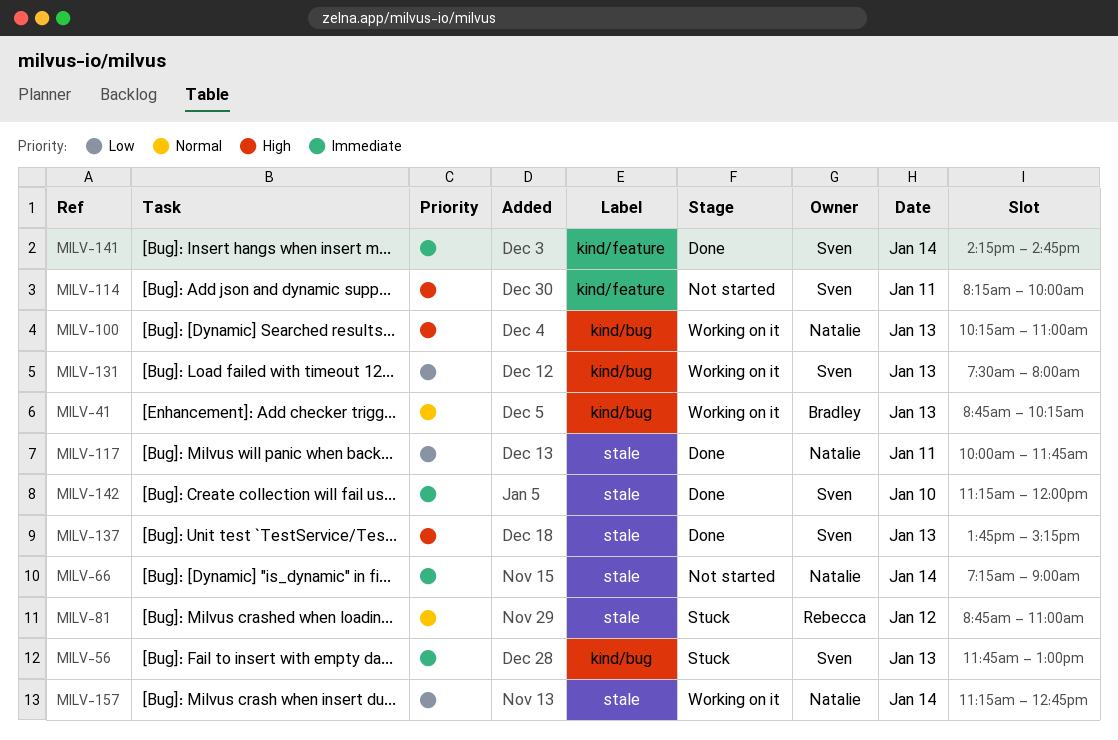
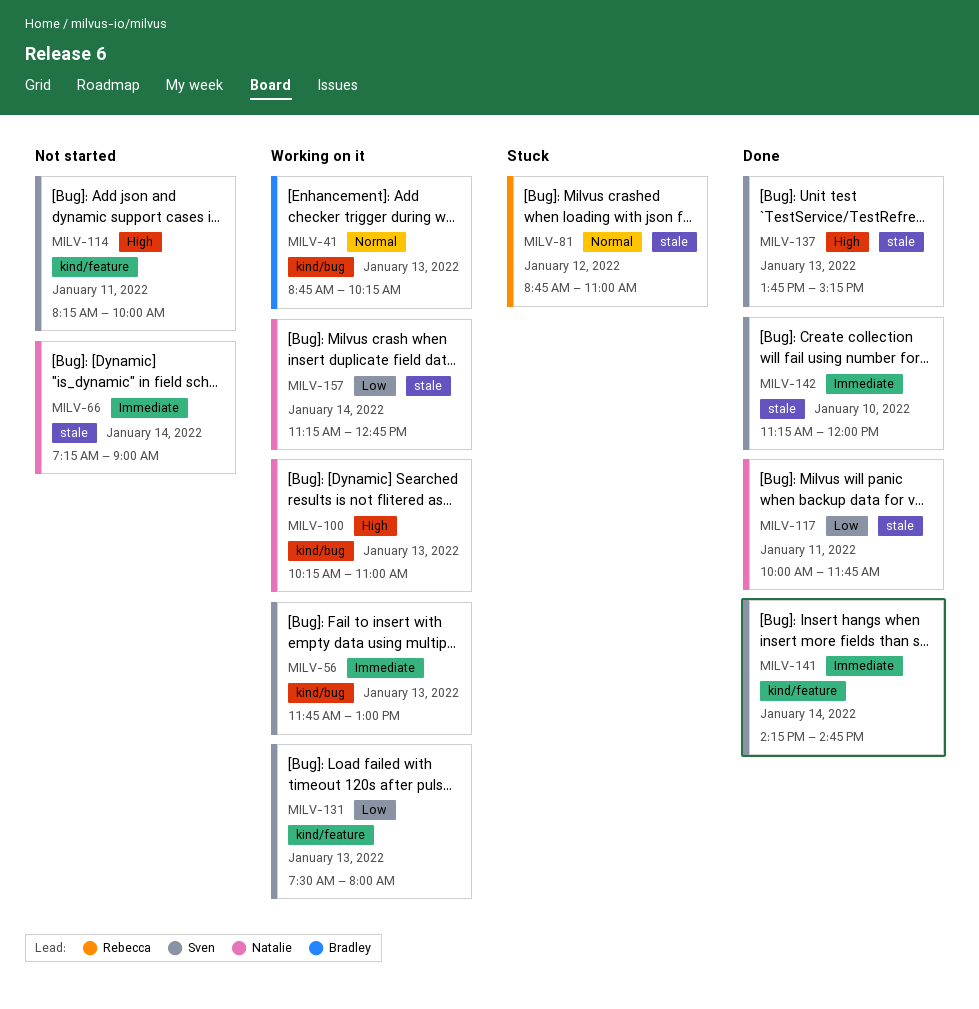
MILV-56, status: Stuck -> Working on it
MILV-131, label: kind/bug -> kind/feature

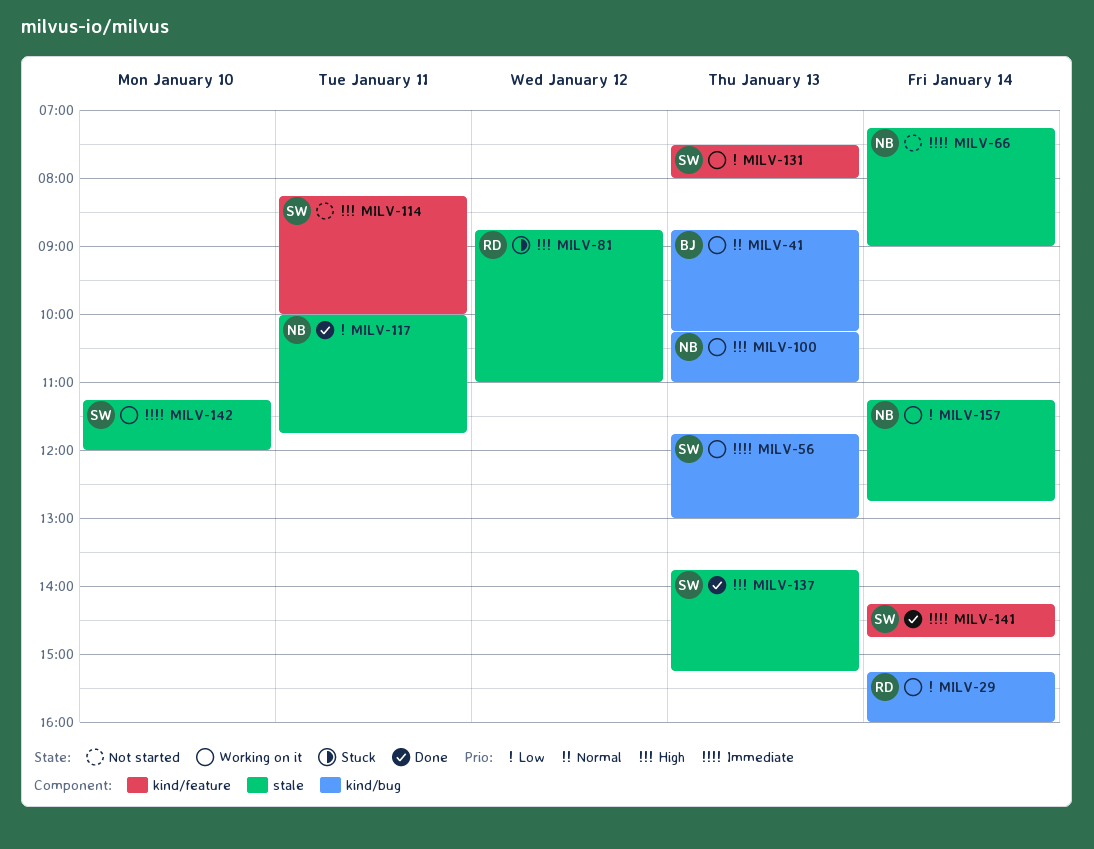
MILV-29: none -> present
MILV-81, priority: Normal -> High
MILV-142, status: Done -> Working on it

